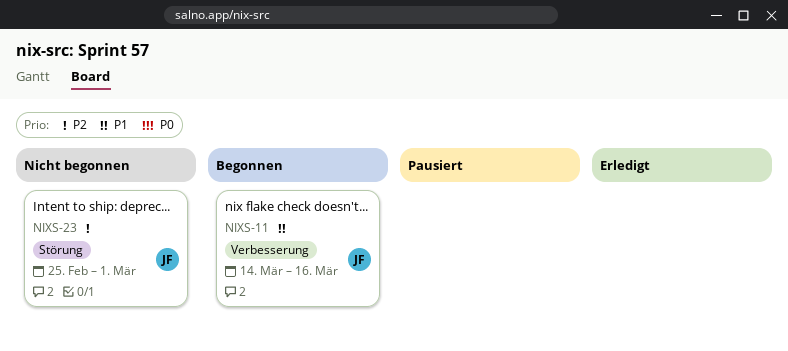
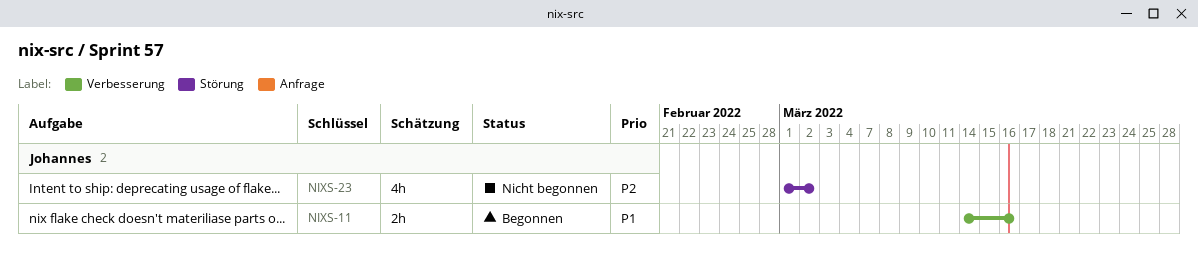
NIXS-23, start: Feb 25 -> Mar 1
NIXS-23, due: Mar 1 -> Mar 2

